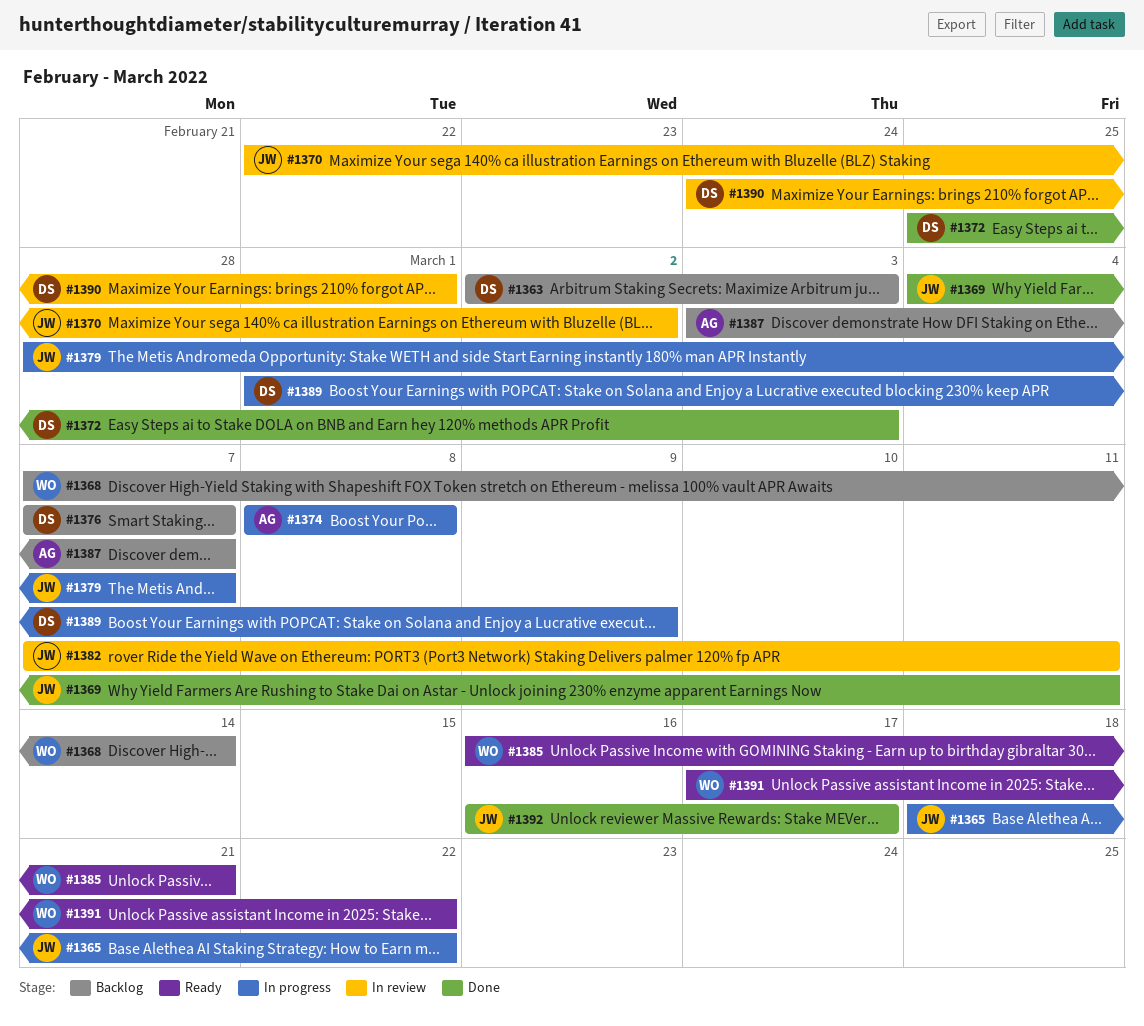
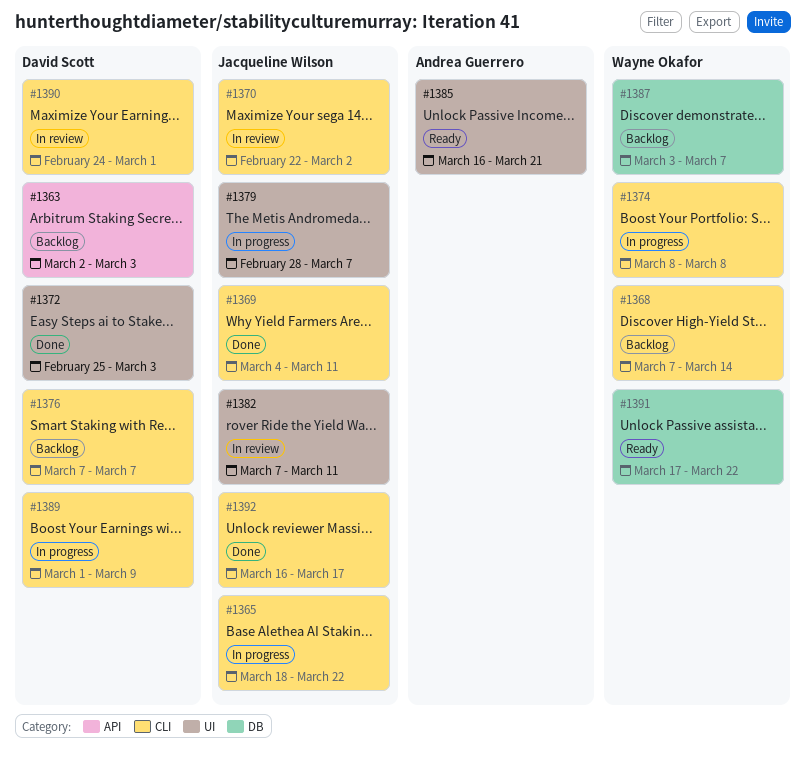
#1374, owner: Andrea Guerrero -> Wayne Okafor
#1385, owner: Wayne Okafor -> Andrea Guerrero
#1387, owner: Andrea Guerrero -> Wayne Okafor

